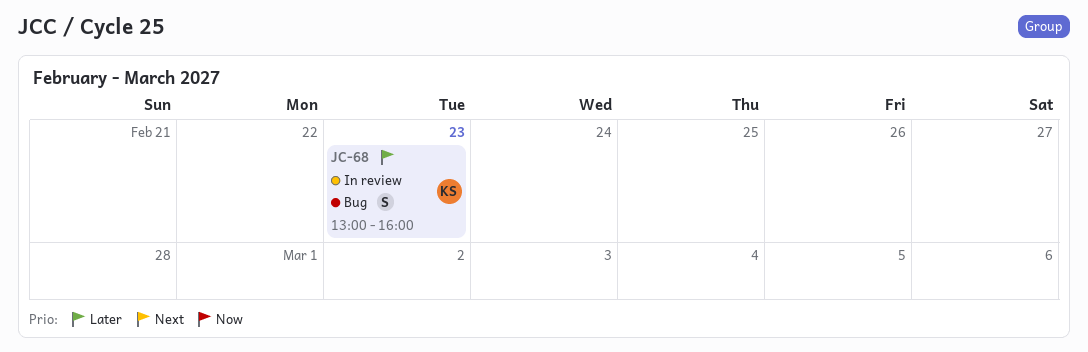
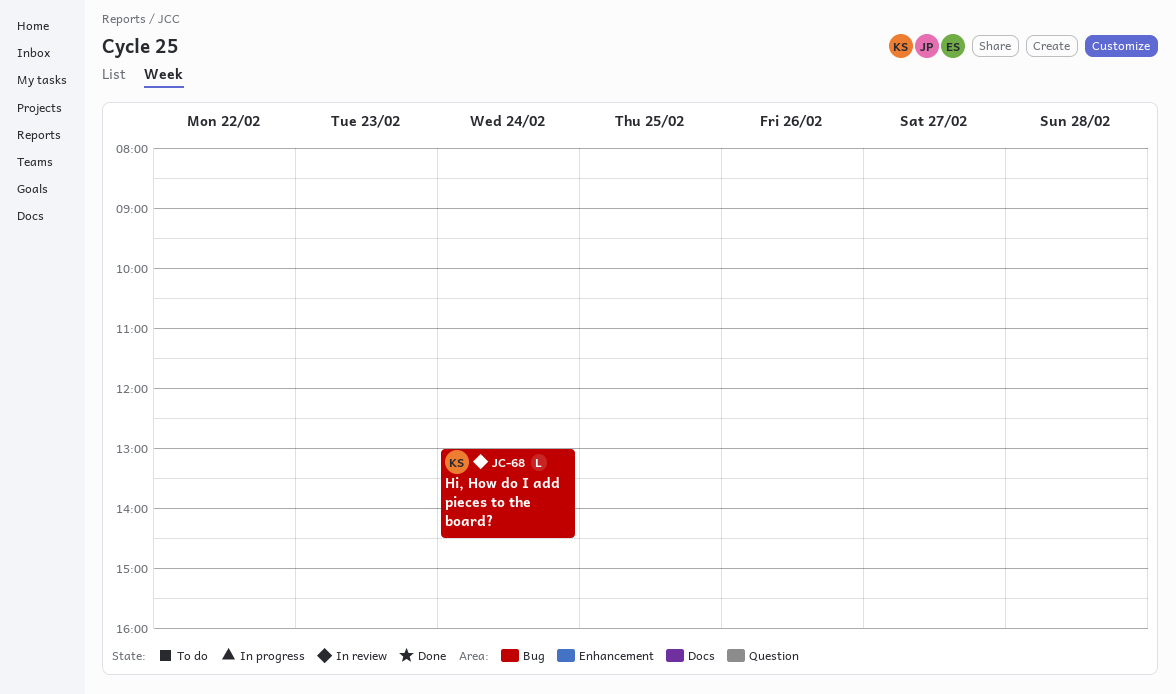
JC-68, estimate: S -> L
JC-68, day: Feb 23 -> Feb 24
JC-68, ends: 16:00 -> 14:30

